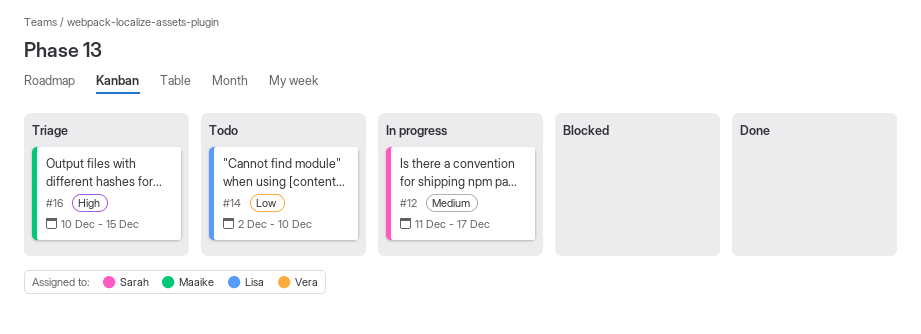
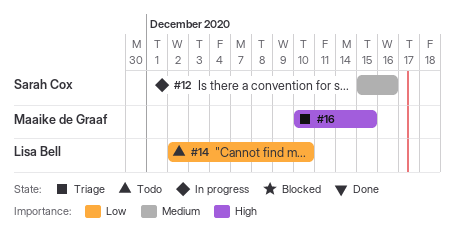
#12, start: Dec 11 -> Dec 15
#12, due: Dec 17 -> Dec 16

